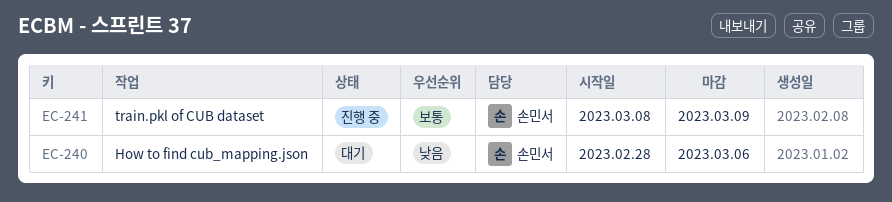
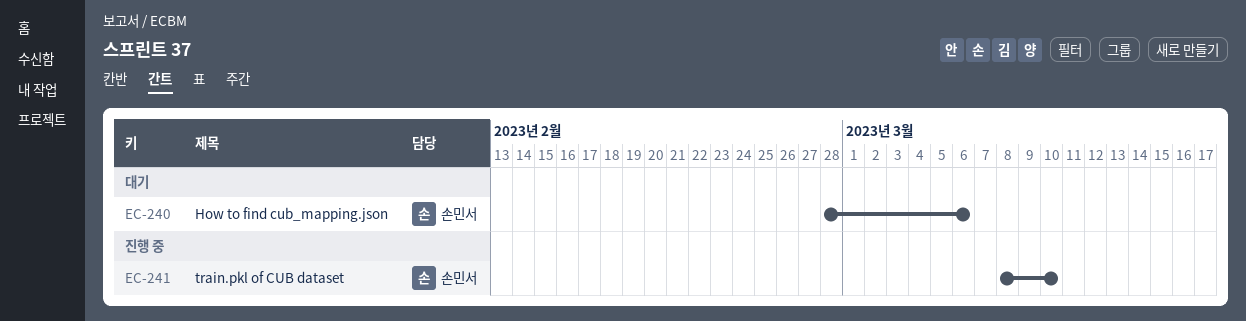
EC-241, due: Mar 9 -> Mar 10

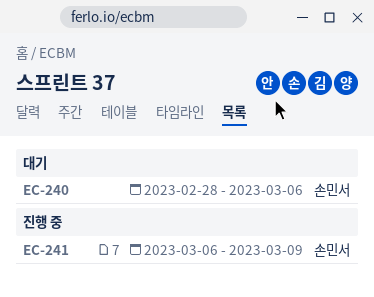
EC-241, start: Mar 8 -> Mar 6
EC-241, due: Mar 10 -> Mar 9

